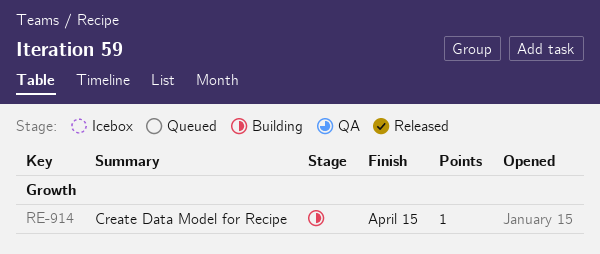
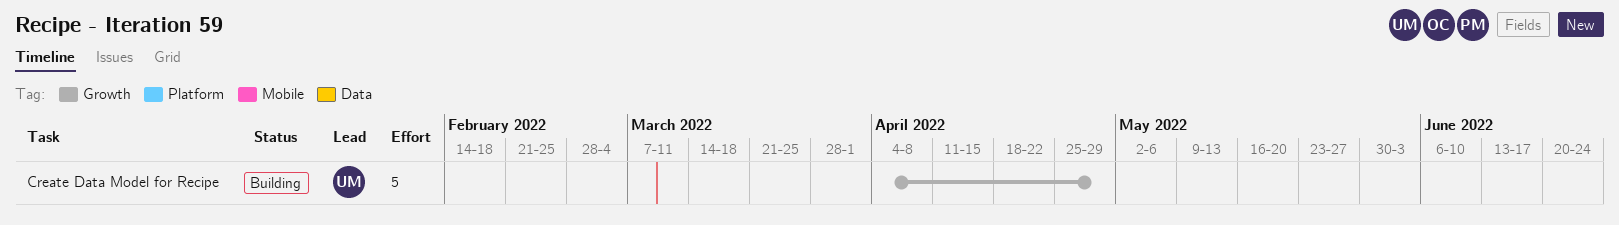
Create Data Model for Recipe, estimate: 1 -> 5
Create Data Model for Recipe, due: Apr 15 -> Apr 29

